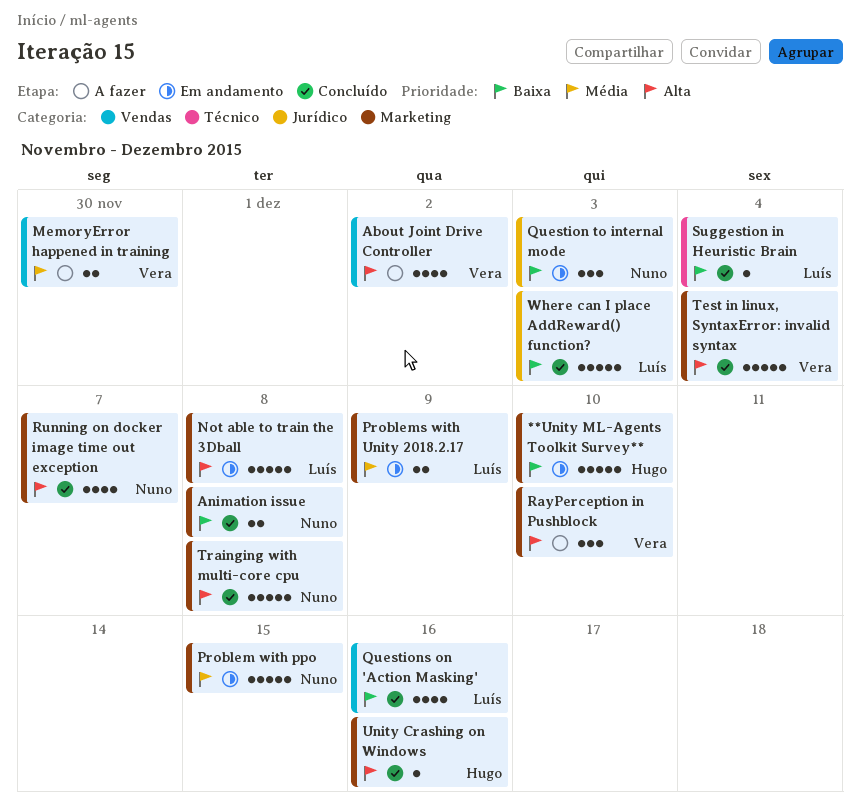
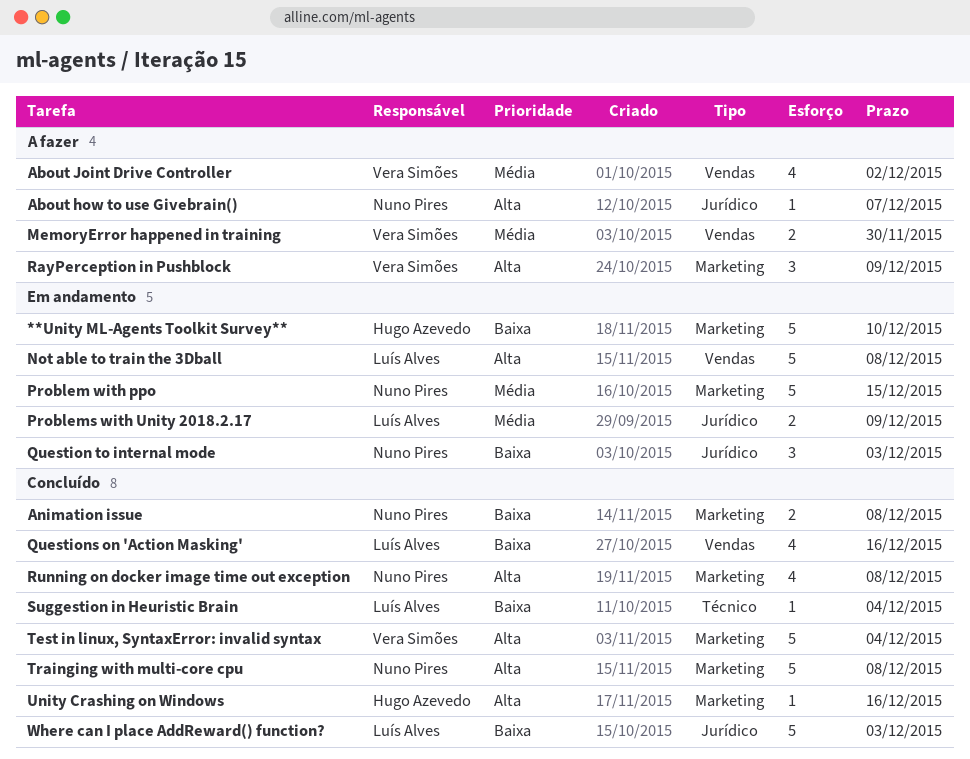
About how to use Givebrain(): none -> present
About Joint Drive Controller, priority: Alta -> Média
Not able to train the 3Dball, label: Marketing -> Vendas
Problems with Unity 2018.2.17, label: Marketing -> Jurídico
RayPerception in Pushblock, due: Dec 10 -> Dec 9
Running on docker image time out exception, due: Dec 7 -> Dec 8

